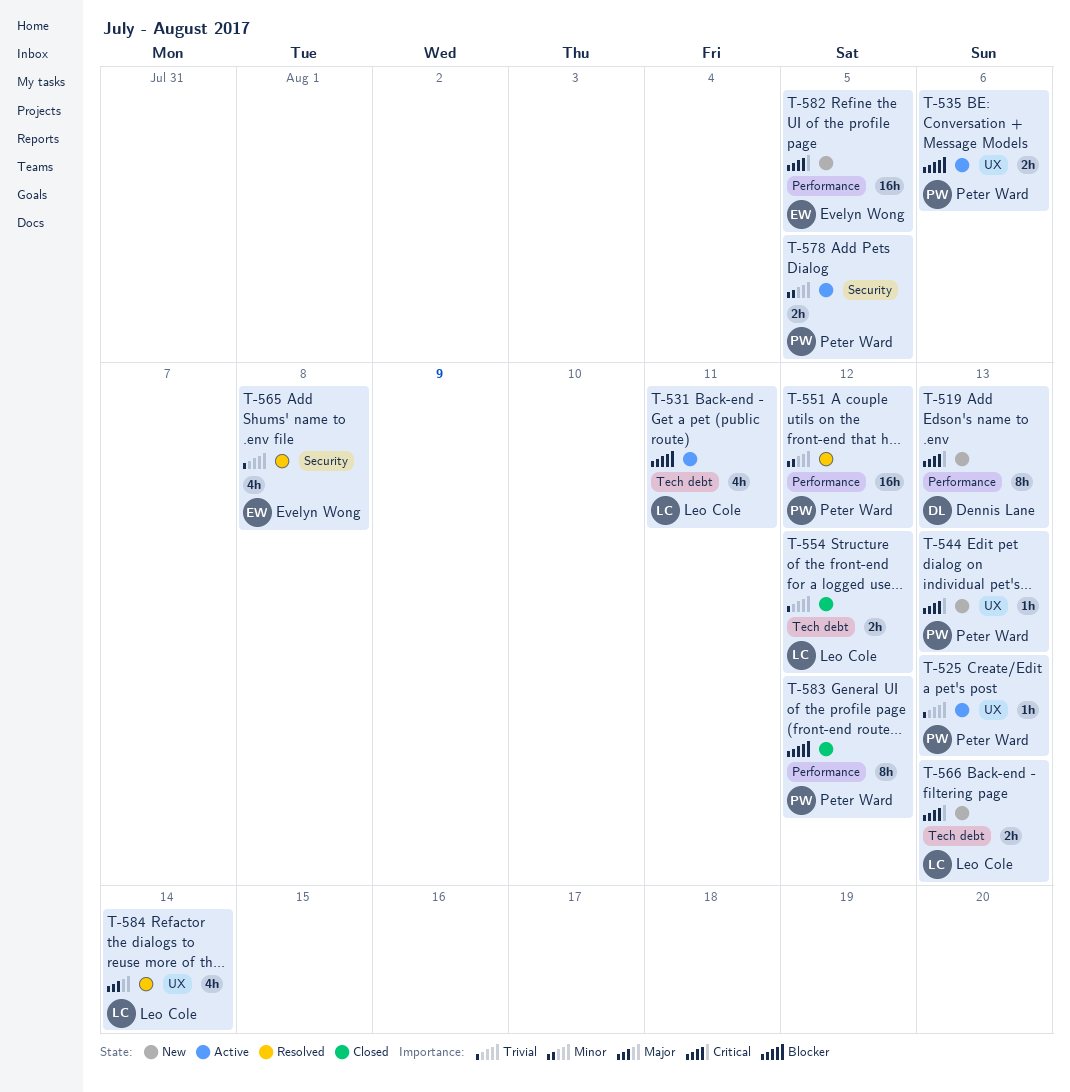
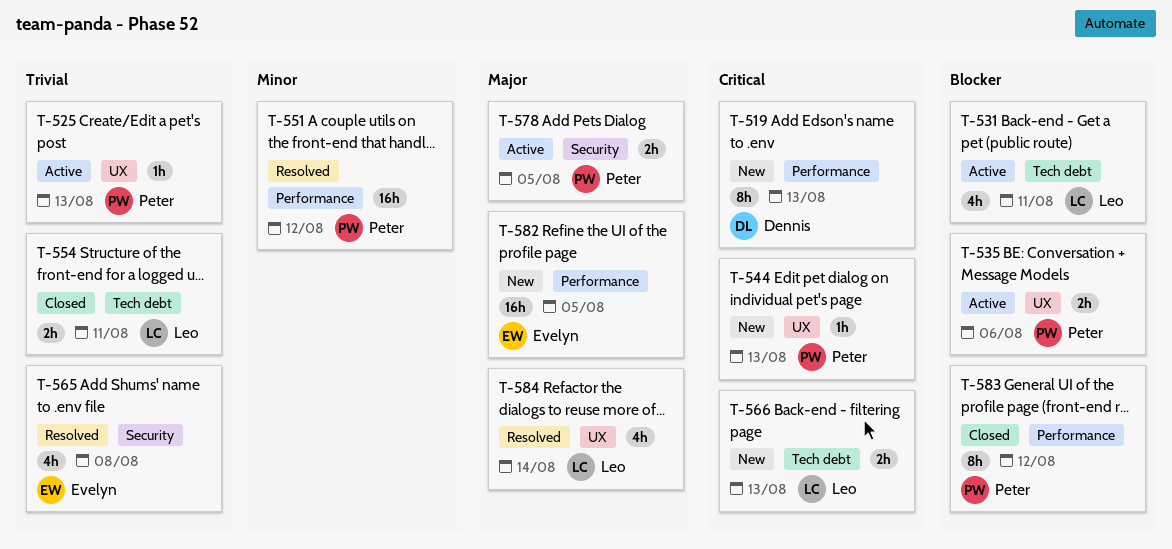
T-554, due: Aug 12 -> Aug 11
T-578, priority: Minor -> Major
T-582, priority: Critical -> Major

